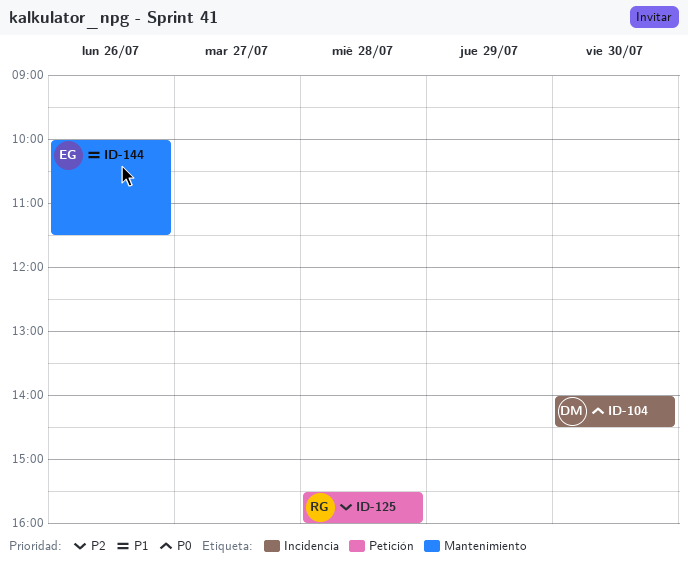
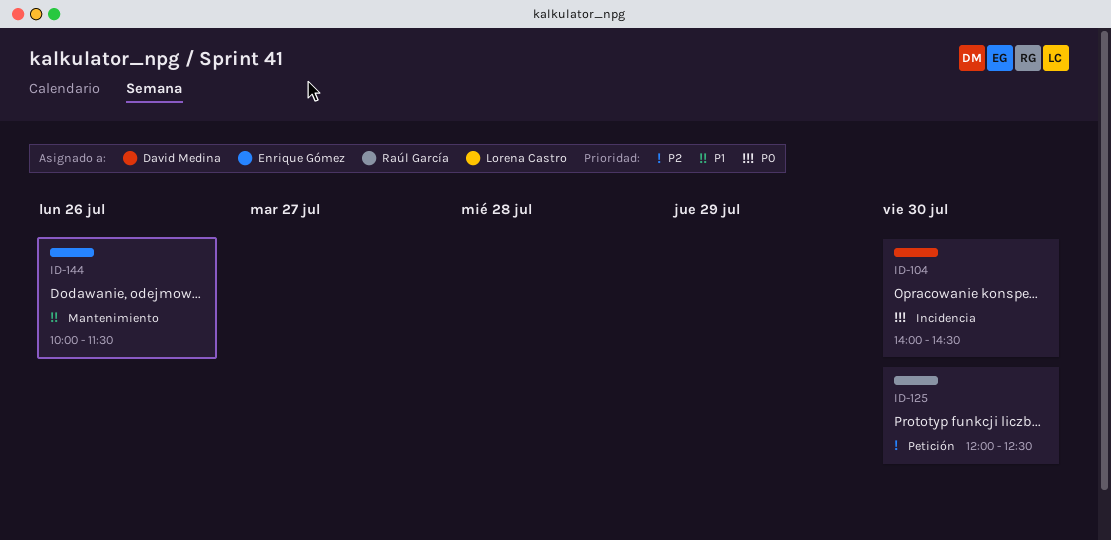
ID-125, day: Jul 28 -> Jul 30
ID-125, begins: 15:30 -> 12:00
ID-125, ends: 16:00 -> 12:30

